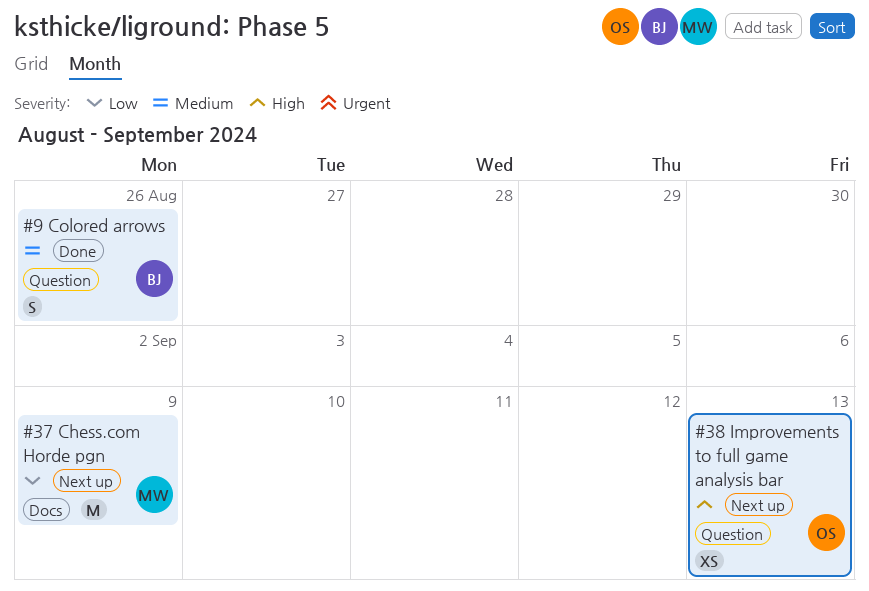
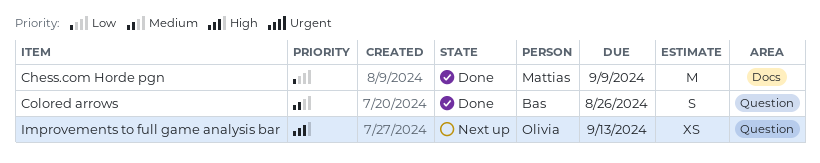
Chess.com Horde pgn, status: Next up -> Done

